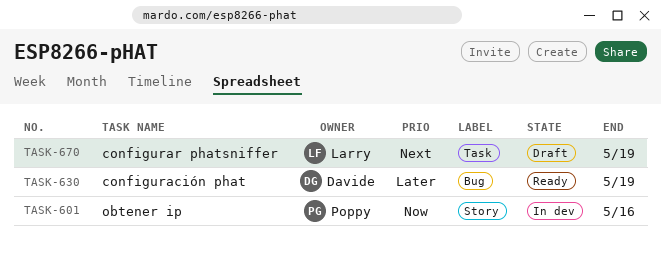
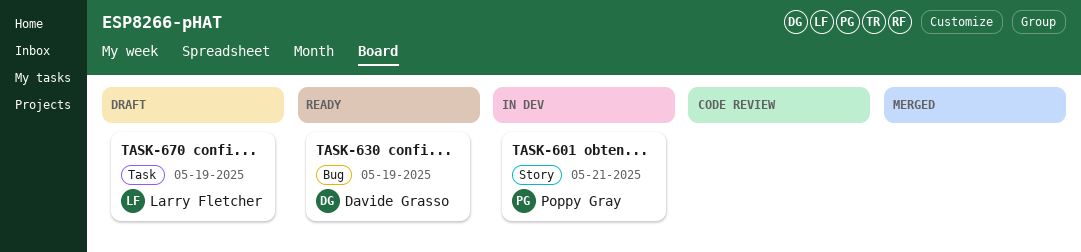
TASK-601, due: May 16 -> May 21

